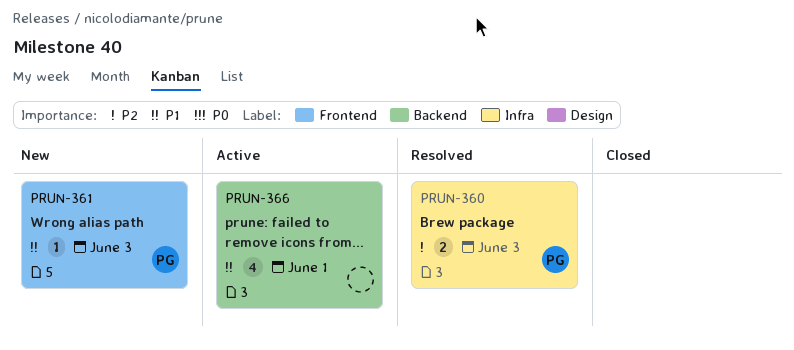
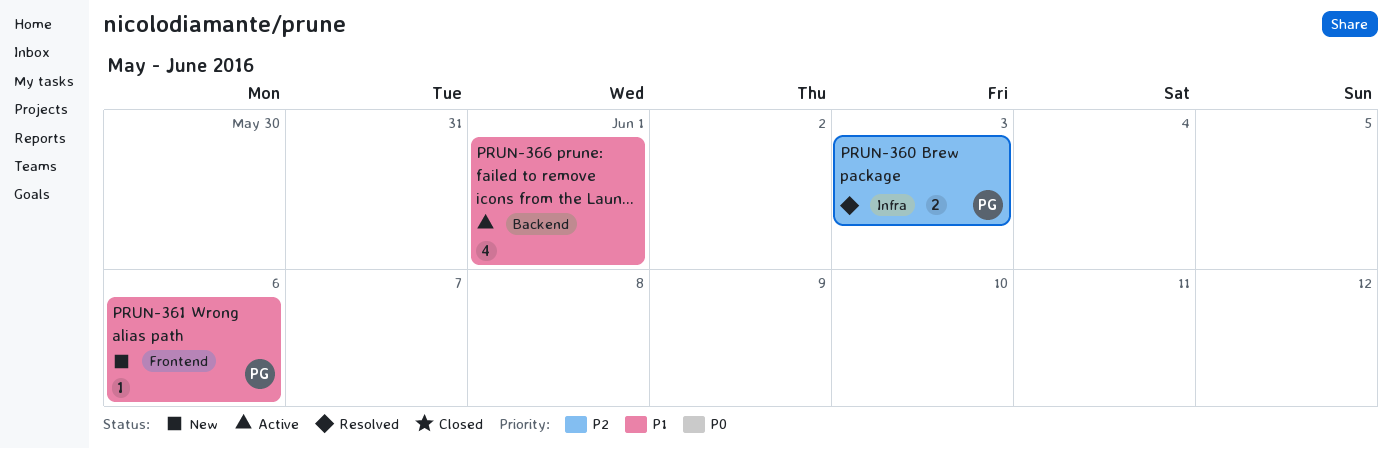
PRUN-361, due: Jun 3 -> Jun 6

